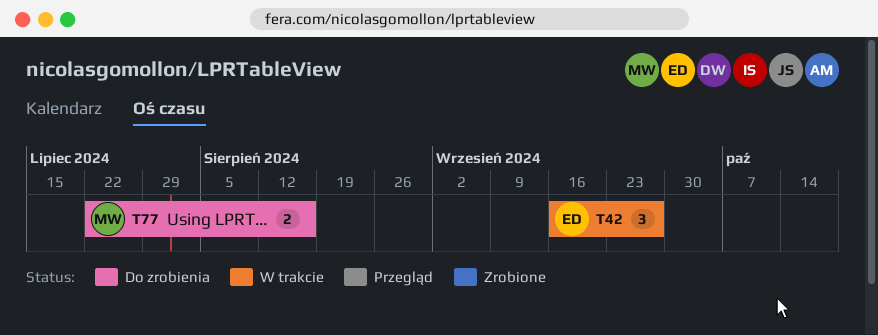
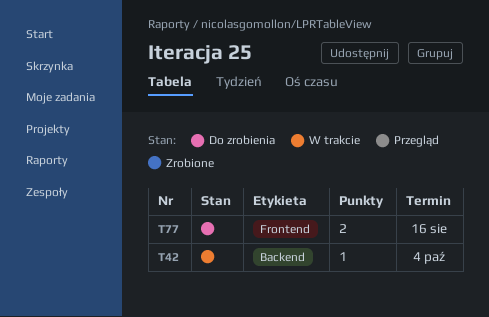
T42, estimate: 3 -> 1
T42, due: Sep 27 -> Oct 4

